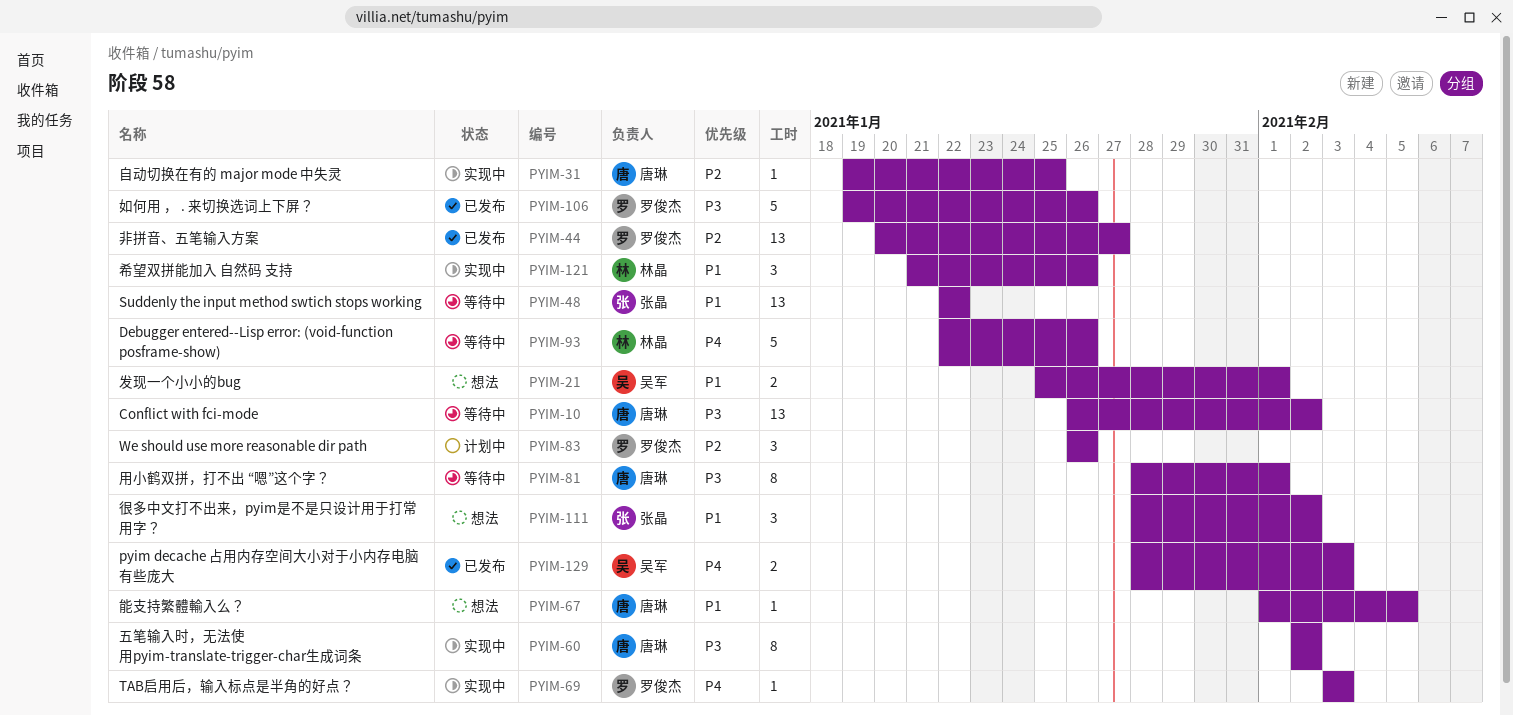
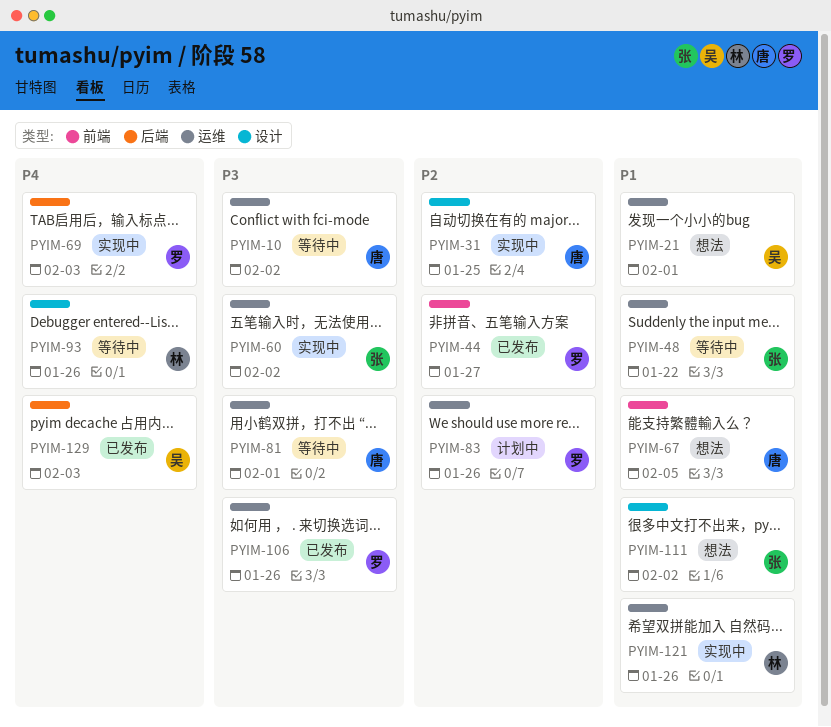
PYIM-60, owner: 唐琳 -> 张晶

